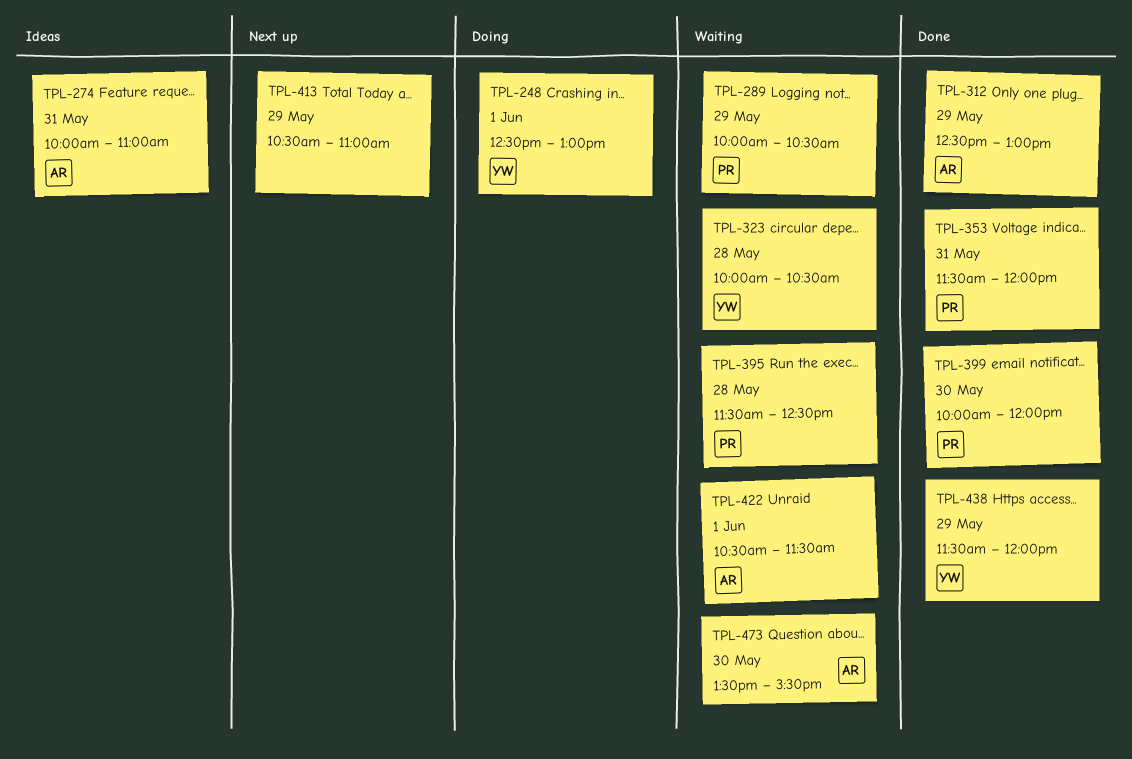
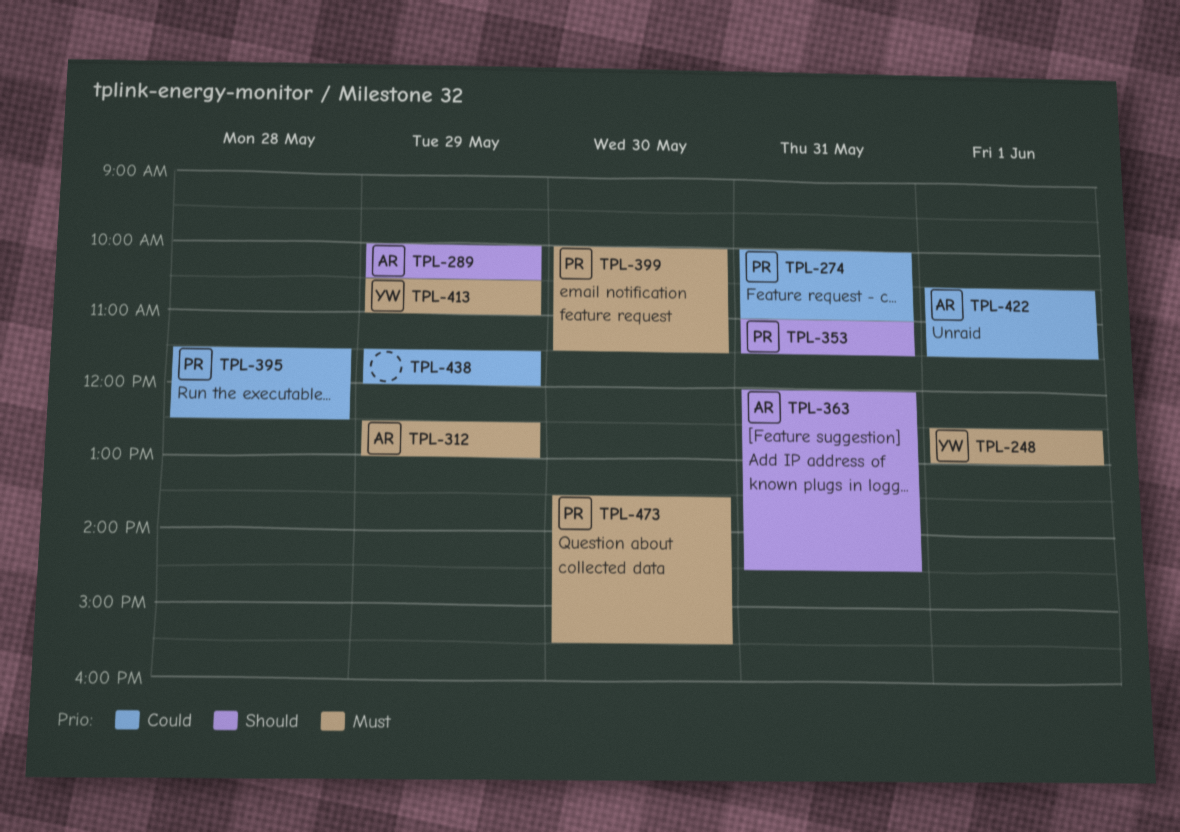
TPL-274, owner: AR -> PR
TPL-289, owner: PR -> AR
TPL-323: present -> none
TPL-353, begins: 11:30 -> 11:00
TPL-353, ends: 12:00 -> 11:30
TPL-363: none -> present
TPL-399, ends: 12:00 -> 11:30
TPL-413, owner: none -> YW
TPL-438, owner: YW -> none
TPL-473, owner: AR -> PR

